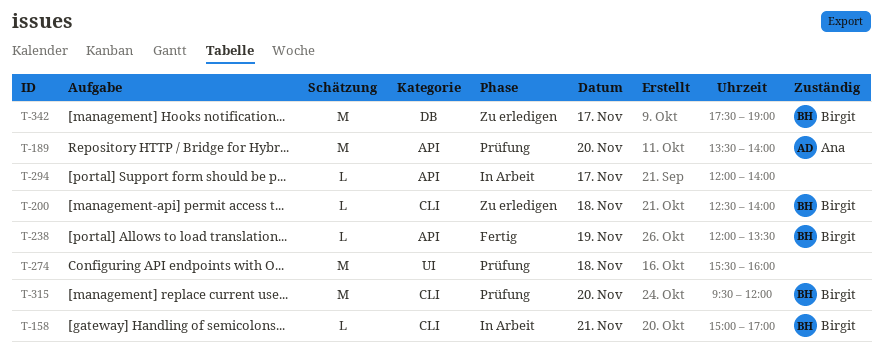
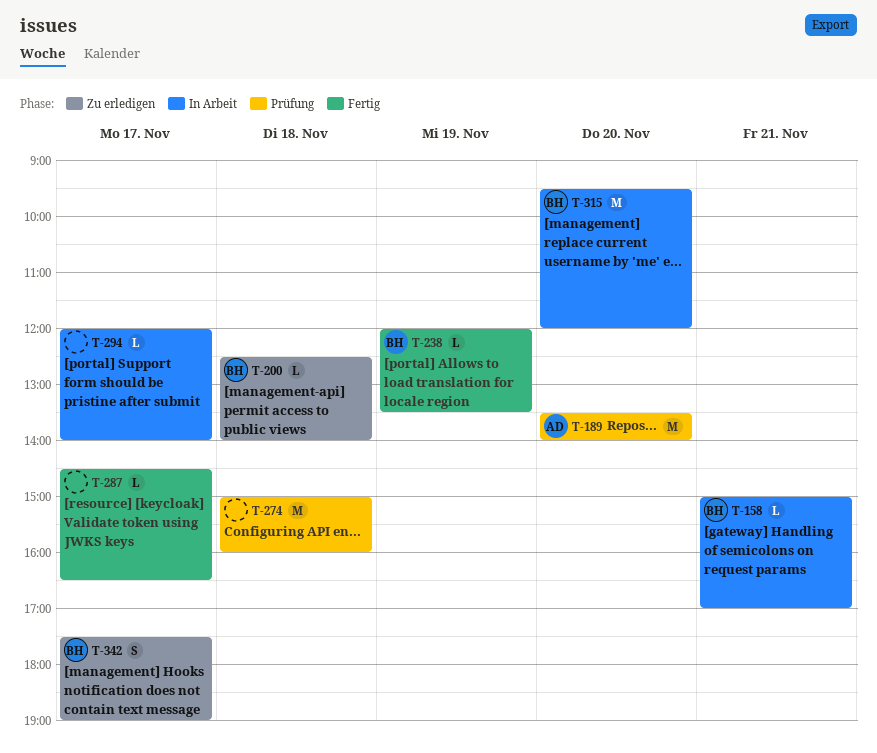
T-274, begins: 15:30 -> 15:00
T-287: none -> present
T-315, status: Prüfung -> In Arbeit
T-342, estimate: M -> S

